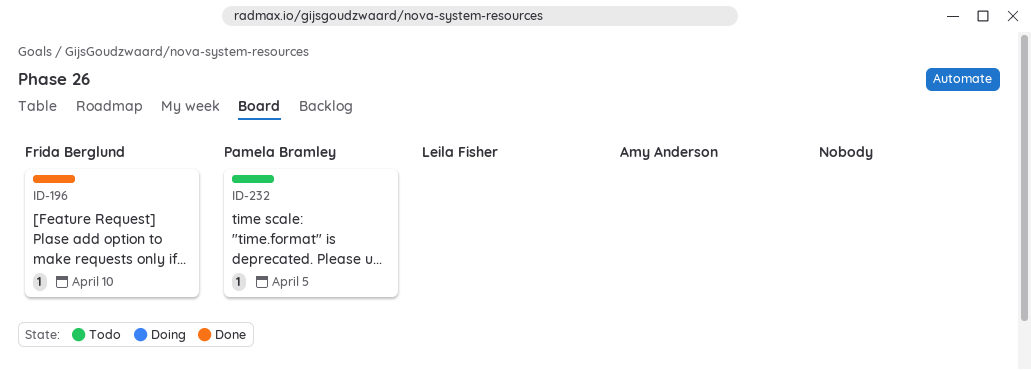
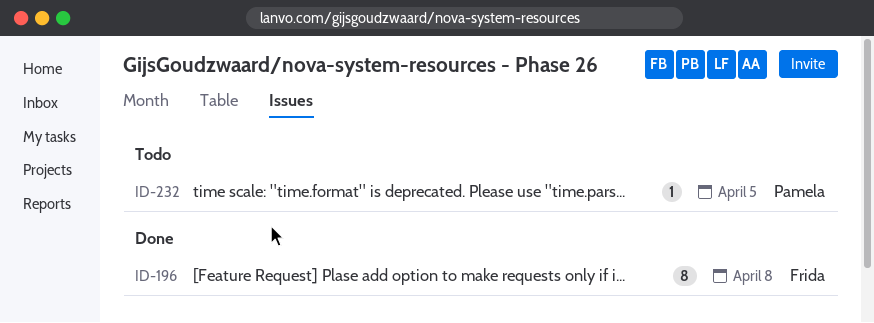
ID-196, estimate: 1 -> 8
ID-196, due: Apr 10 -> Apr 8

